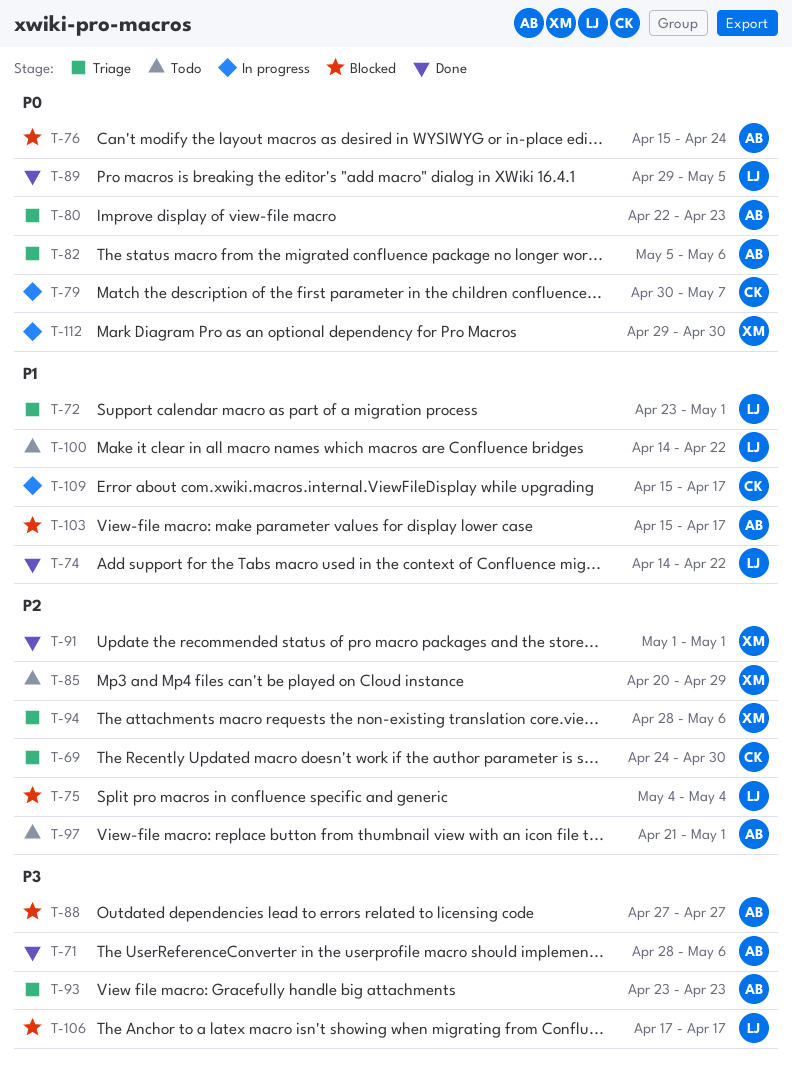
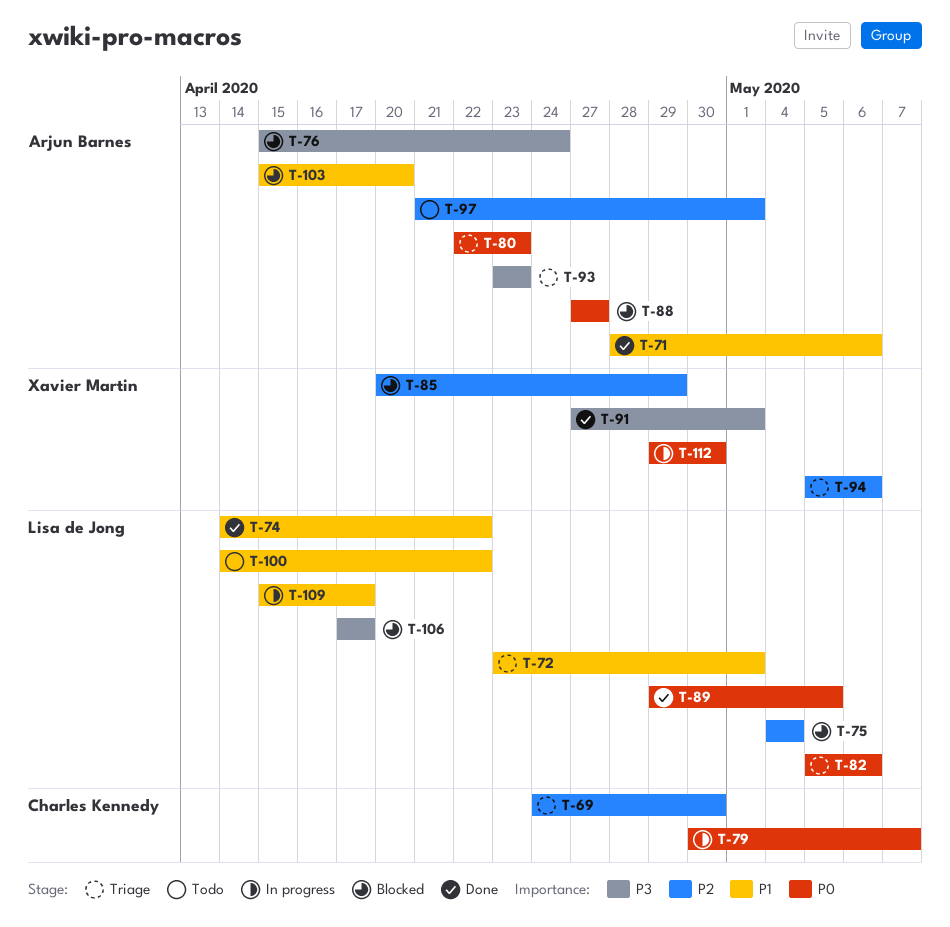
T-71, priority: P3 -> P1
T-76, priority: P0 -> P3
T-82, owner: Arjun Barnes -> Lisa de Jong
T-85, status: Todo -> Blocked
T-88, priority: P3 -> P0
T-91, priority: P2 -> P3
T-91, start: May 1 -> Apr 27
T-94, start: Apr 28 -> May 5
T-103, due: Apr 17 -> Apr 20
T-109, owner: Charles Kennedy -> Lisa de Jong

